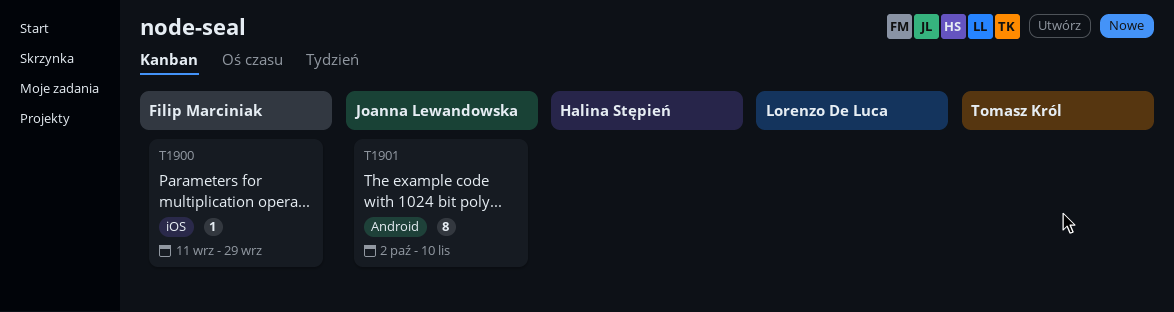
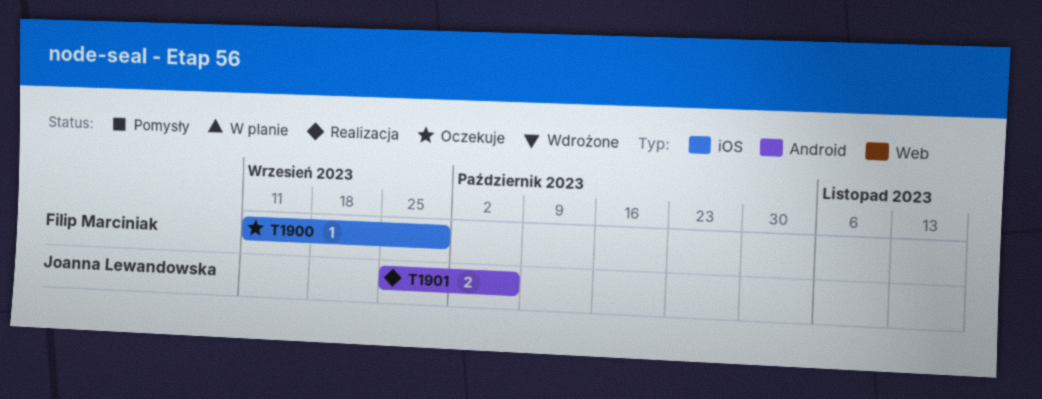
T1901, estimate: 8 -> 2
T1901, start: Oct 2 -> Sep 25
T1901, due: Nov 10 -> Oct 6

